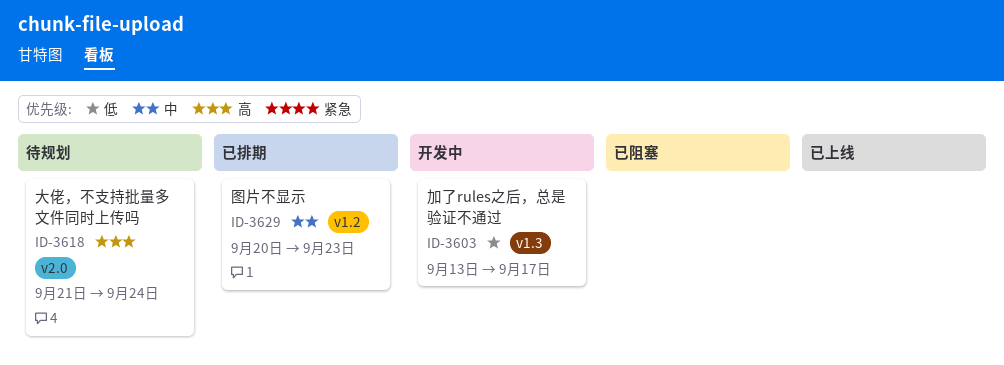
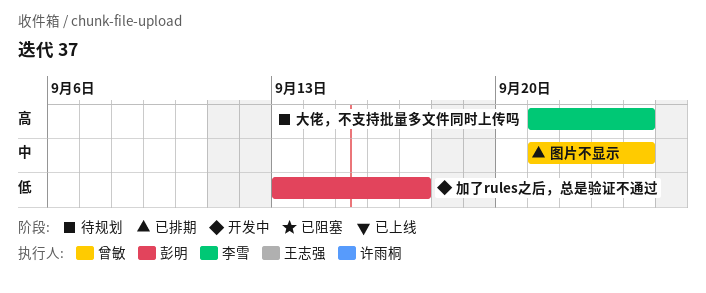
图片不显示, start: Sep 20 -> Sep 21
图片不显示, due: Sep 23 -> Sep 24

